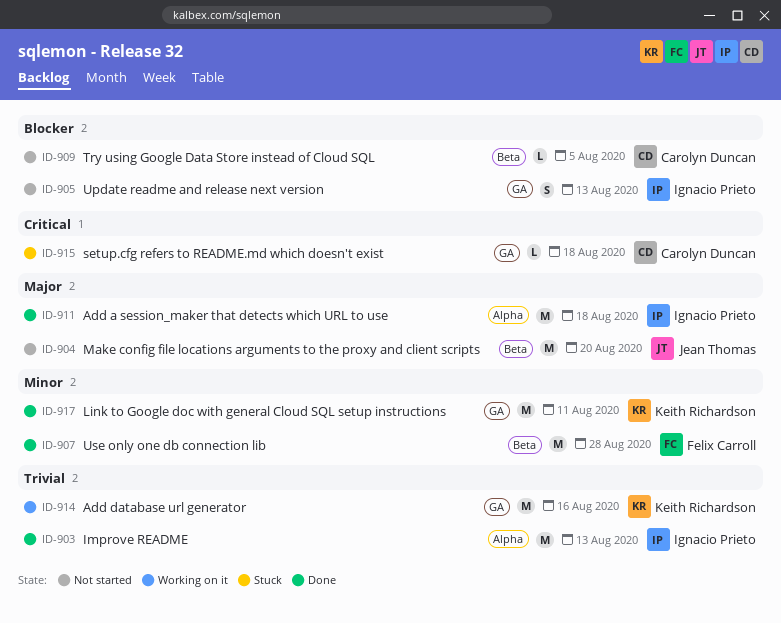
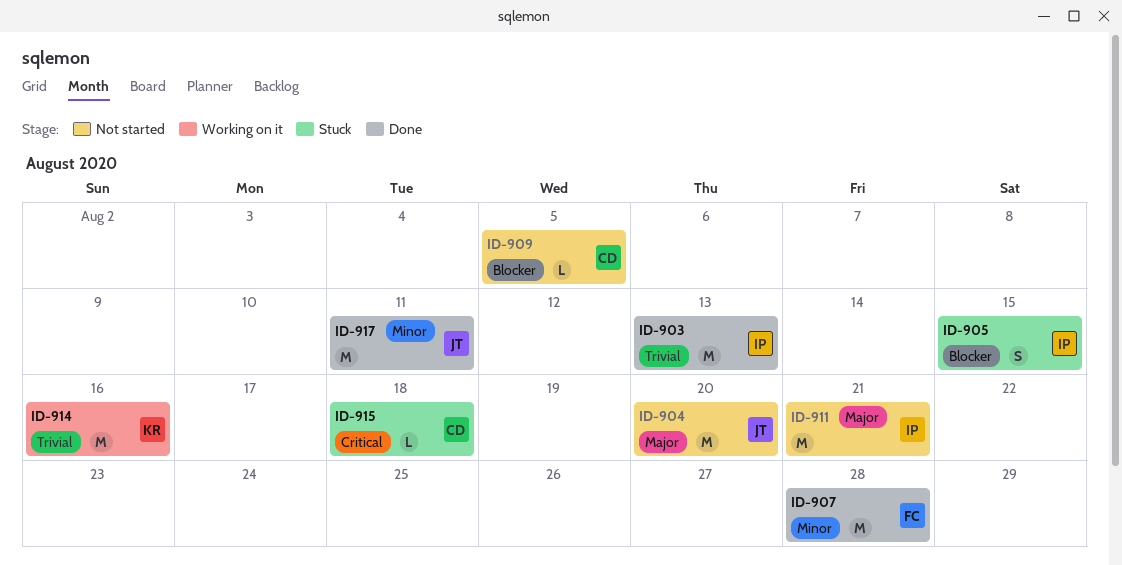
ID-905, status: Not started -> Stuck
ID-905, due: Aug 13 -> Aug 15
ID-911, status: Done -> Not started
ID-911, due: Aug 18 -> Aug 21
ID-917, owner: Keith Richardson -> Jean Thomas

